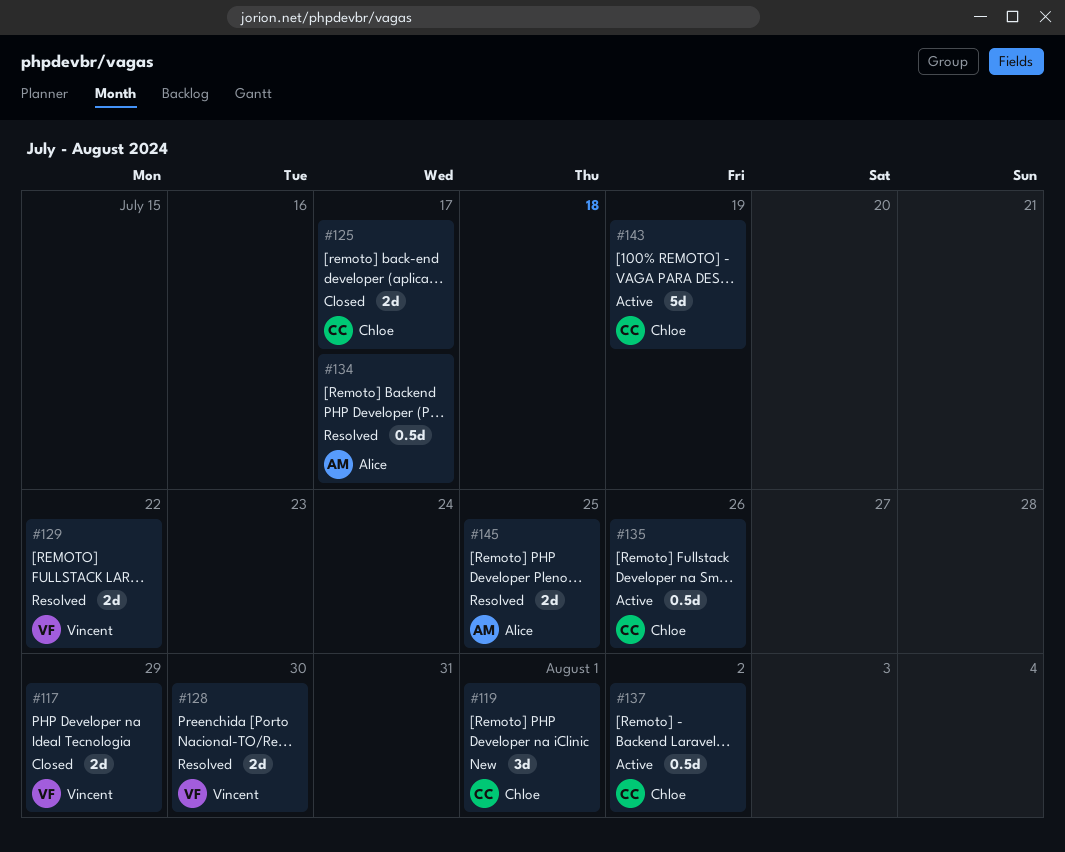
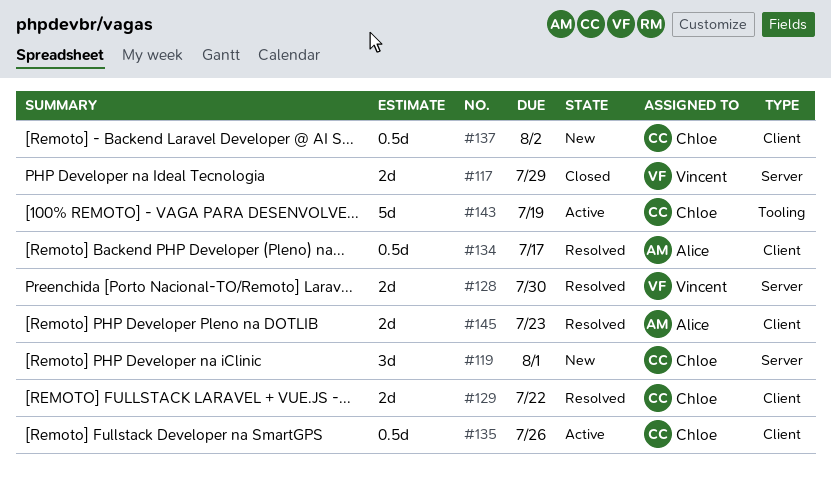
#125: present -> none
#129, owner: Vincent -> Chloe
#137, status: Active -> New
#145, due: Jul 25 -> Jul 23

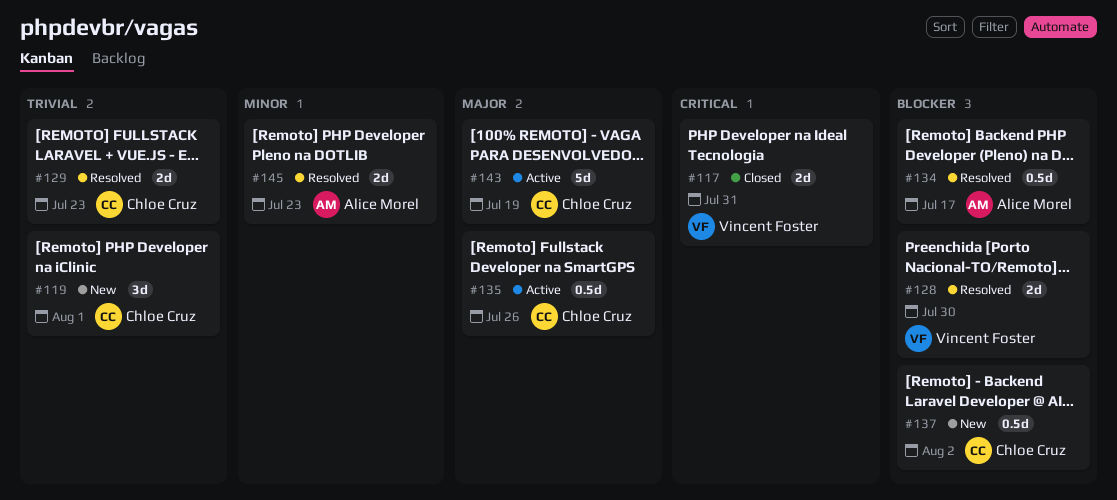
#117, due: Jul 29 -> Jul 31
#129, due: Jul 22 -> Jul 23

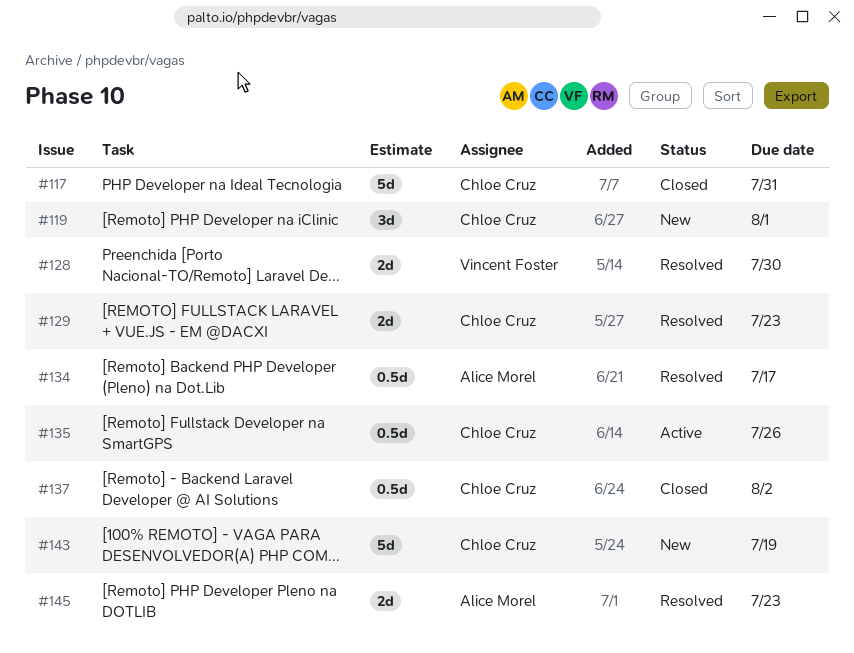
#117, owner: Vincent Foster -> Chloe Cruz
#117, estimate: 2d -> 5d
#137, status: New -> Closed
#143, status: Active -> New

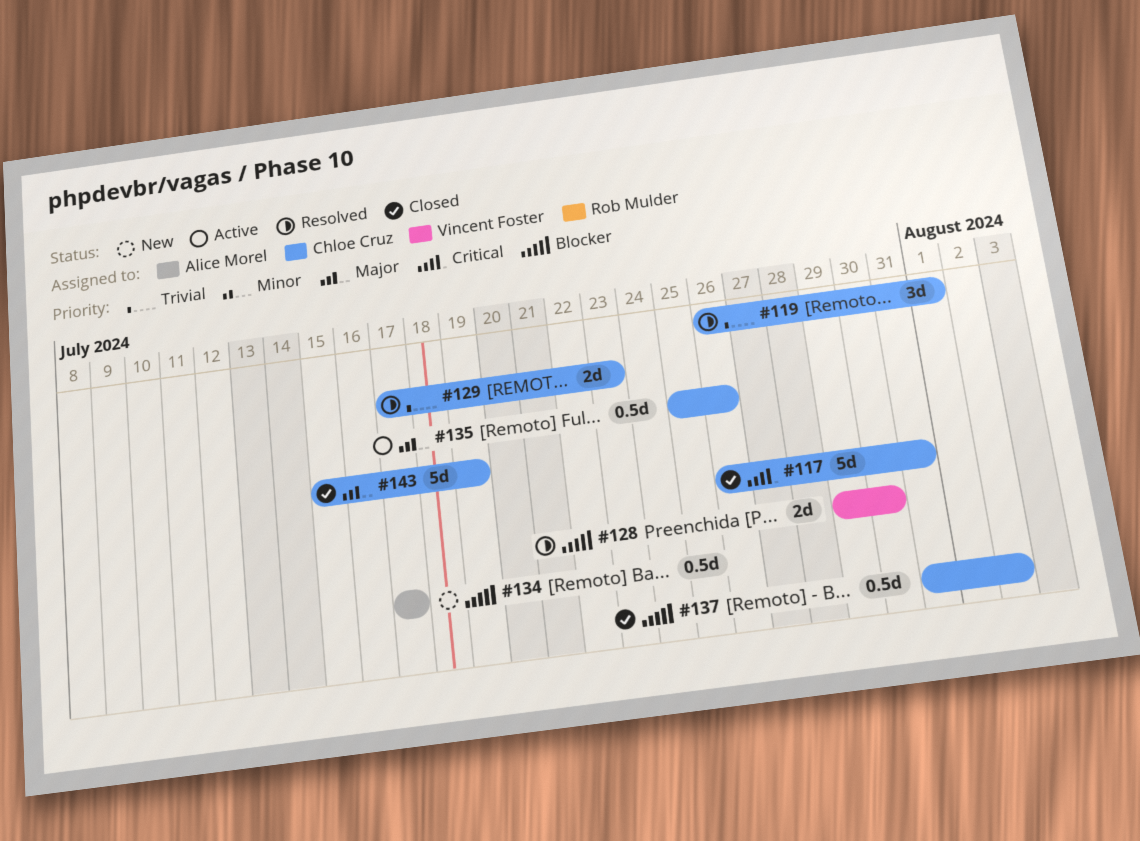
#119, status: New -> Resolved
#134, status: Resolved -> New
#143, status: New -> Closed
#145: present -> none

